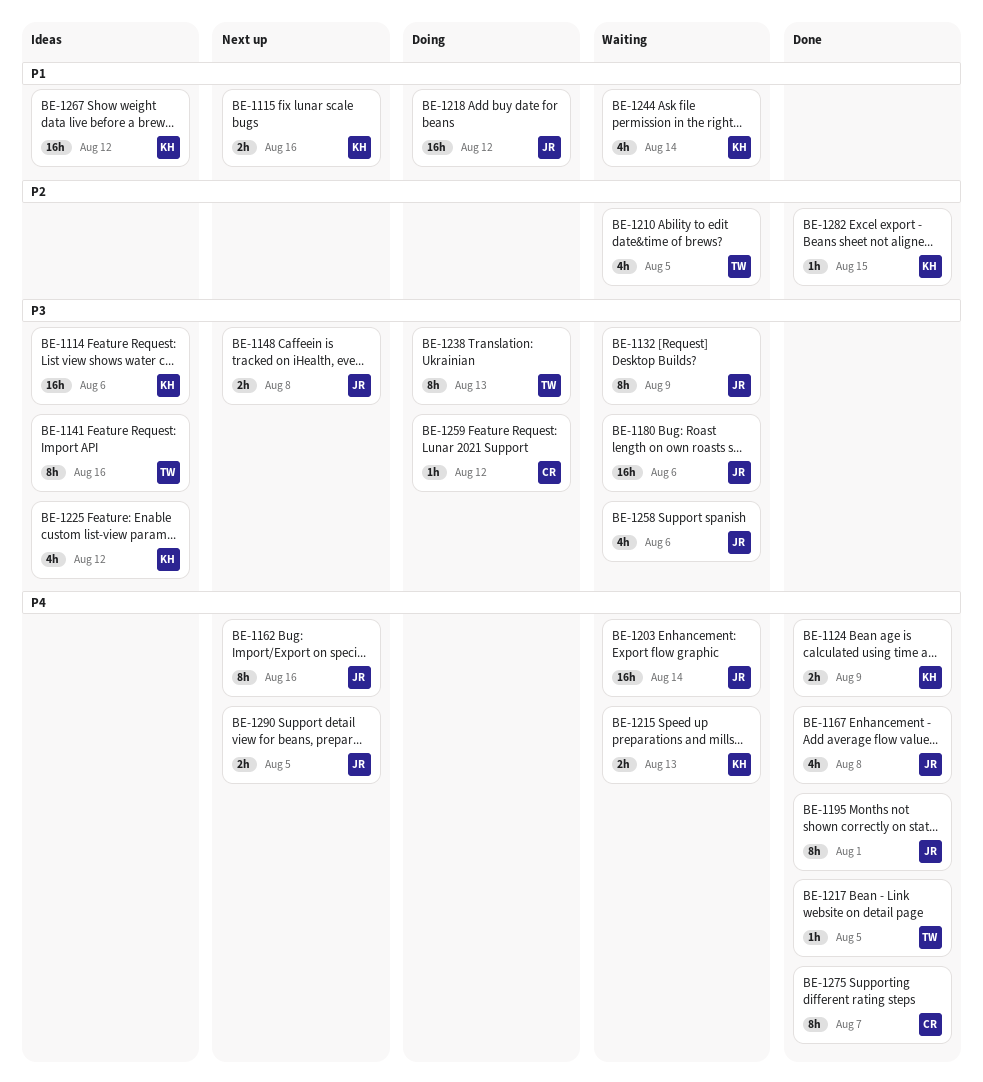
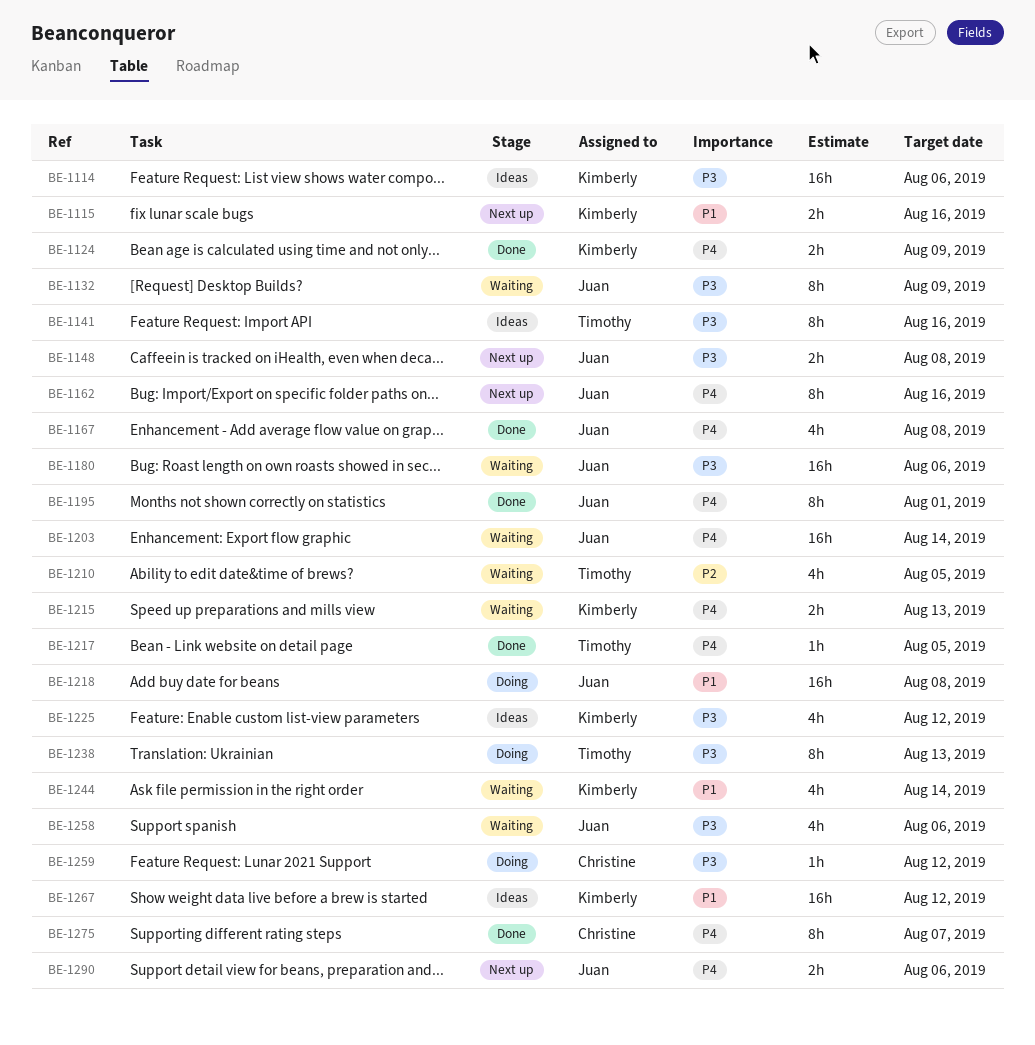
BE-1218, due: Aug 12 -> Aug 8
BE-1282: present -> none
BE-1290, due: Aug 5 -> Aug 6

